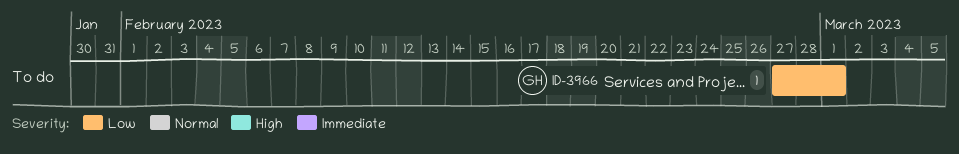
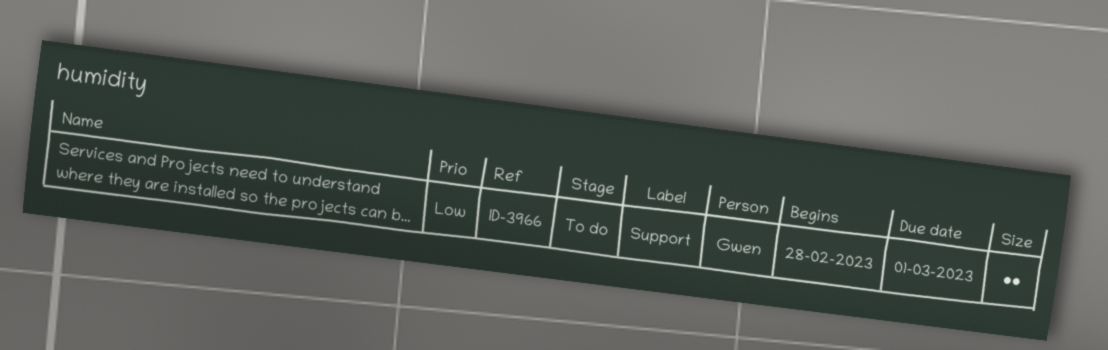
ID-3966, estimate: 1 -> 2
ID-3966, start: Feb 27 -> Feb 28

